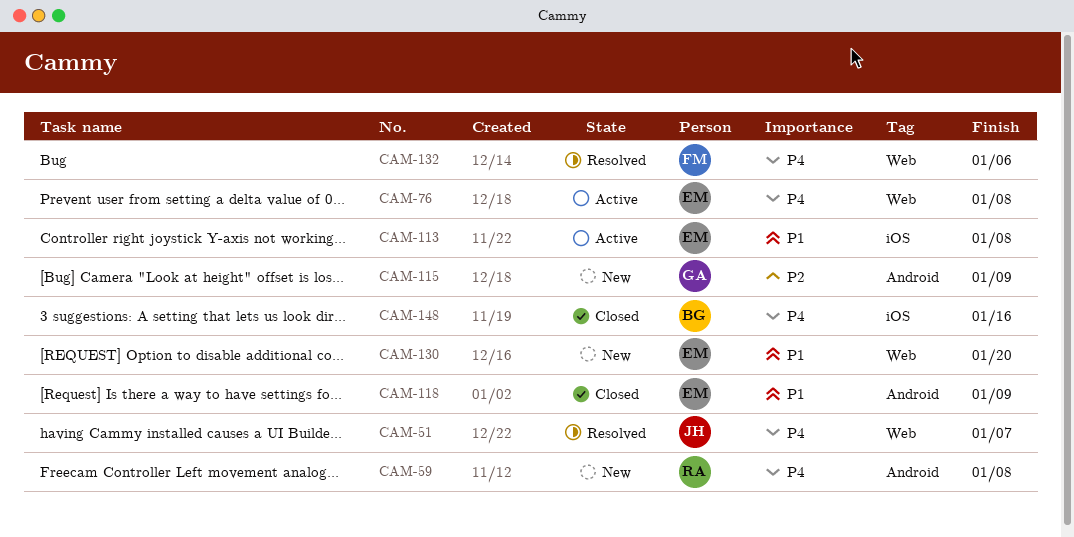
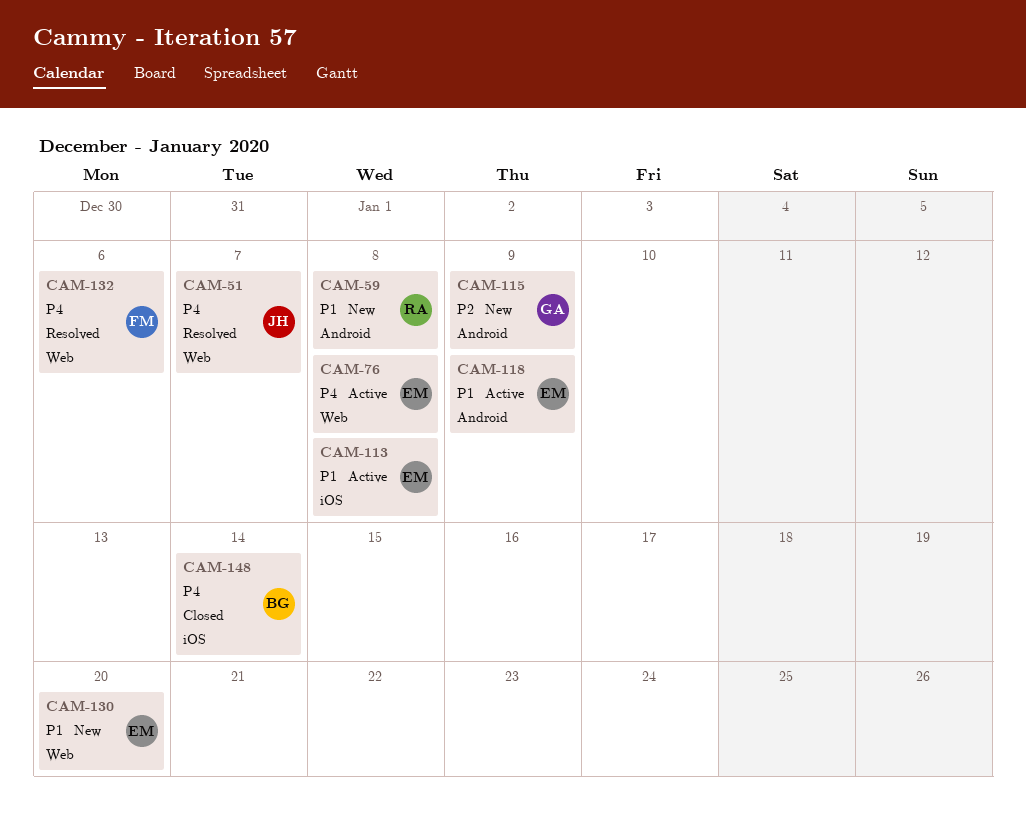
CAM-59, priority: P4 -> P1
CAM-118, status: Closed -> Active
CAM-148, due: Jan 16 -> Jan 14

